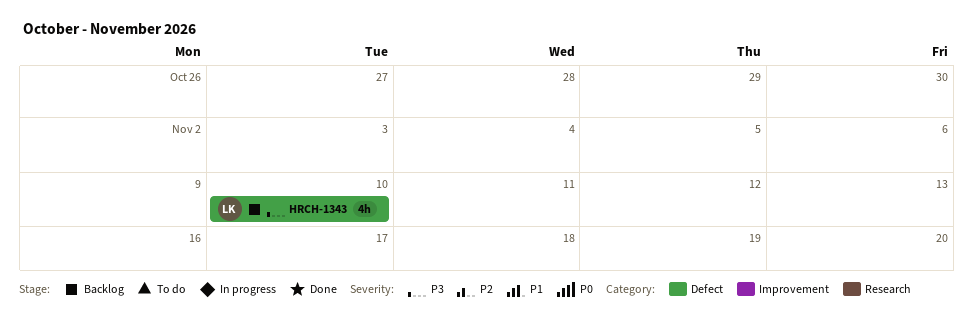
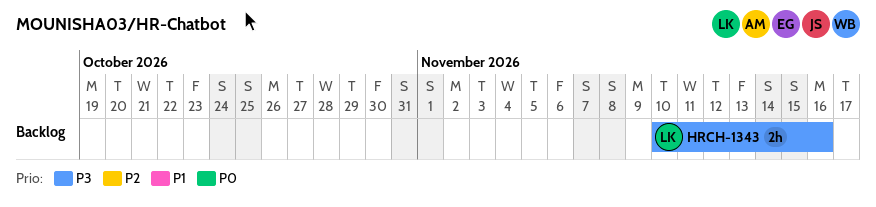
HRCH-1343, estimate: 4h -> 2h
HRCH-1343, due: Nov 10 -> Nov 16

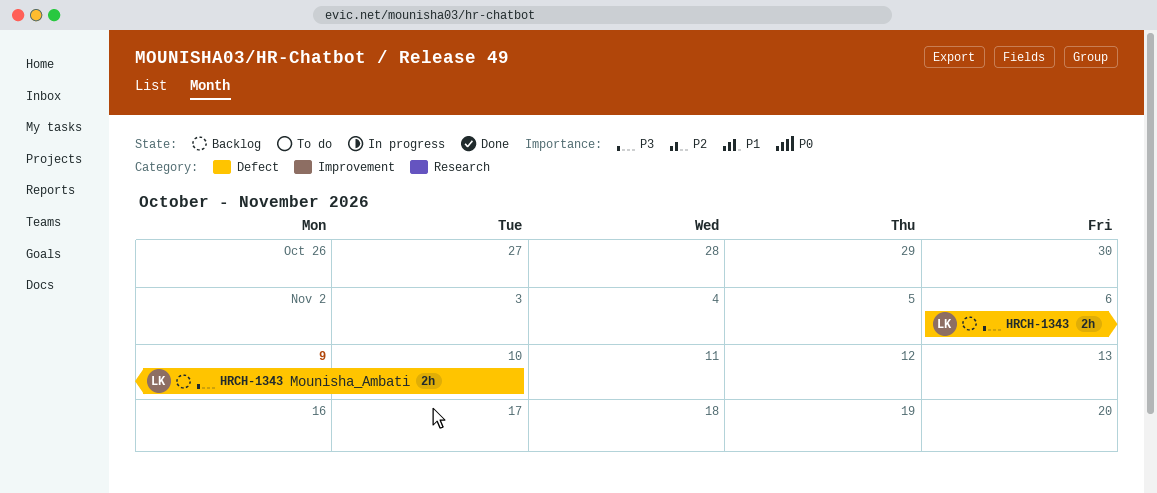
HRCH-1343, start: Nov 10 -> Nov 6
HRCH-1343, due: Nov 16 -> Nov 10

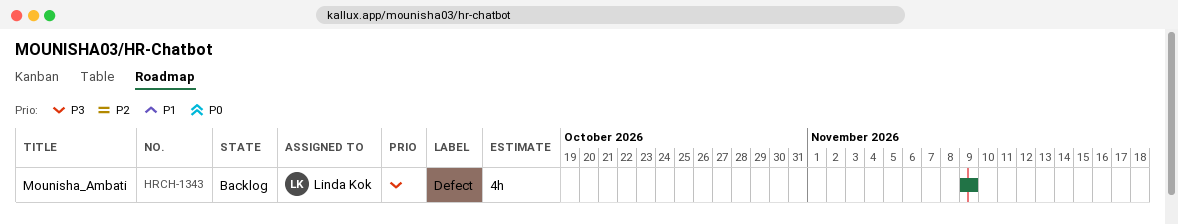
HRCH-1343, estimate: 2h -> 4h
HRCH-1343, start: Nov 6 -> Nov 9
HRCH-1343, due: Nov 10 -> Nov 9

